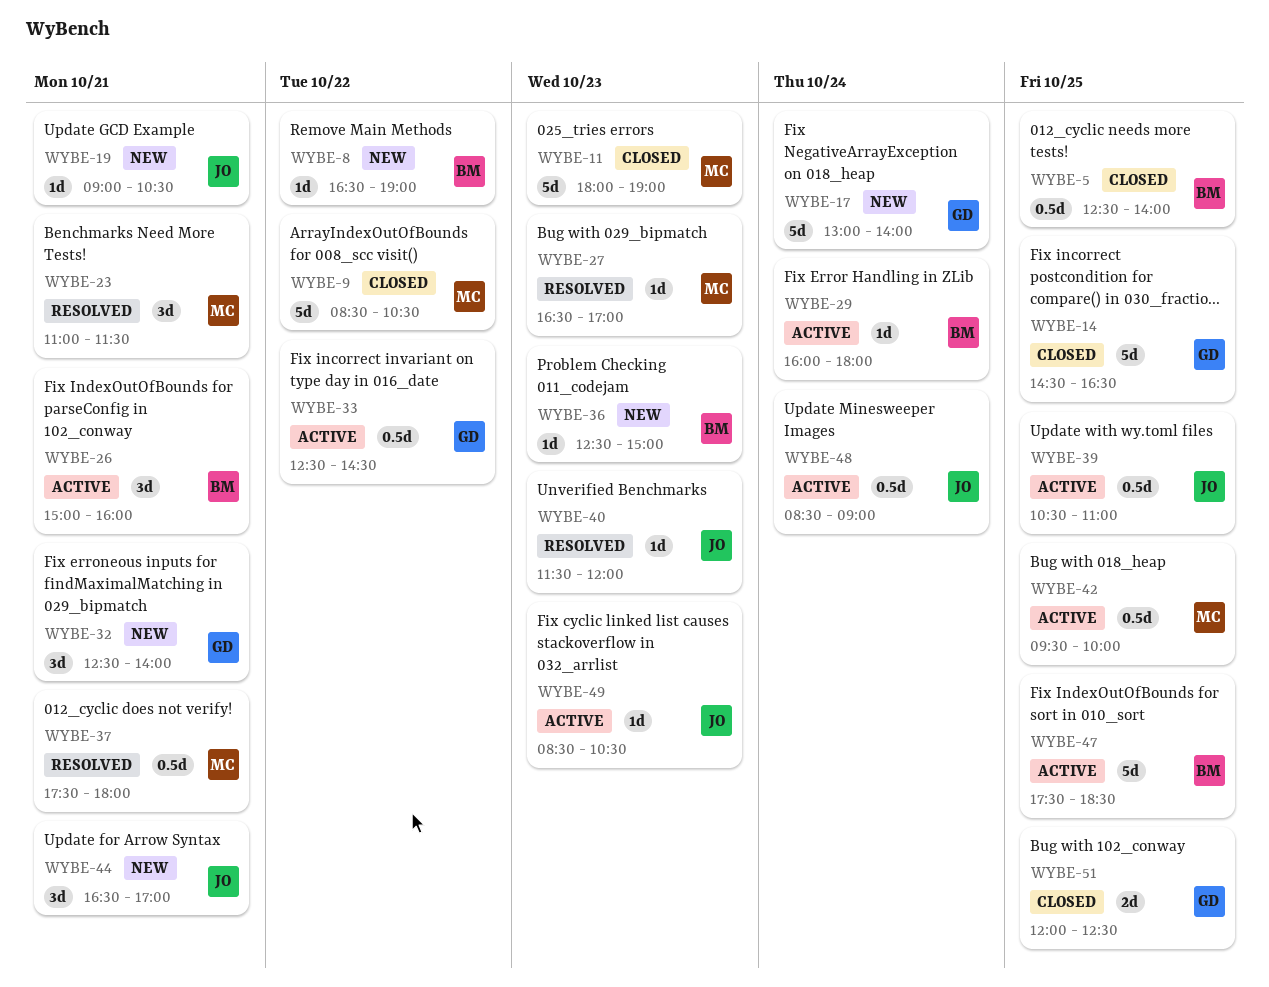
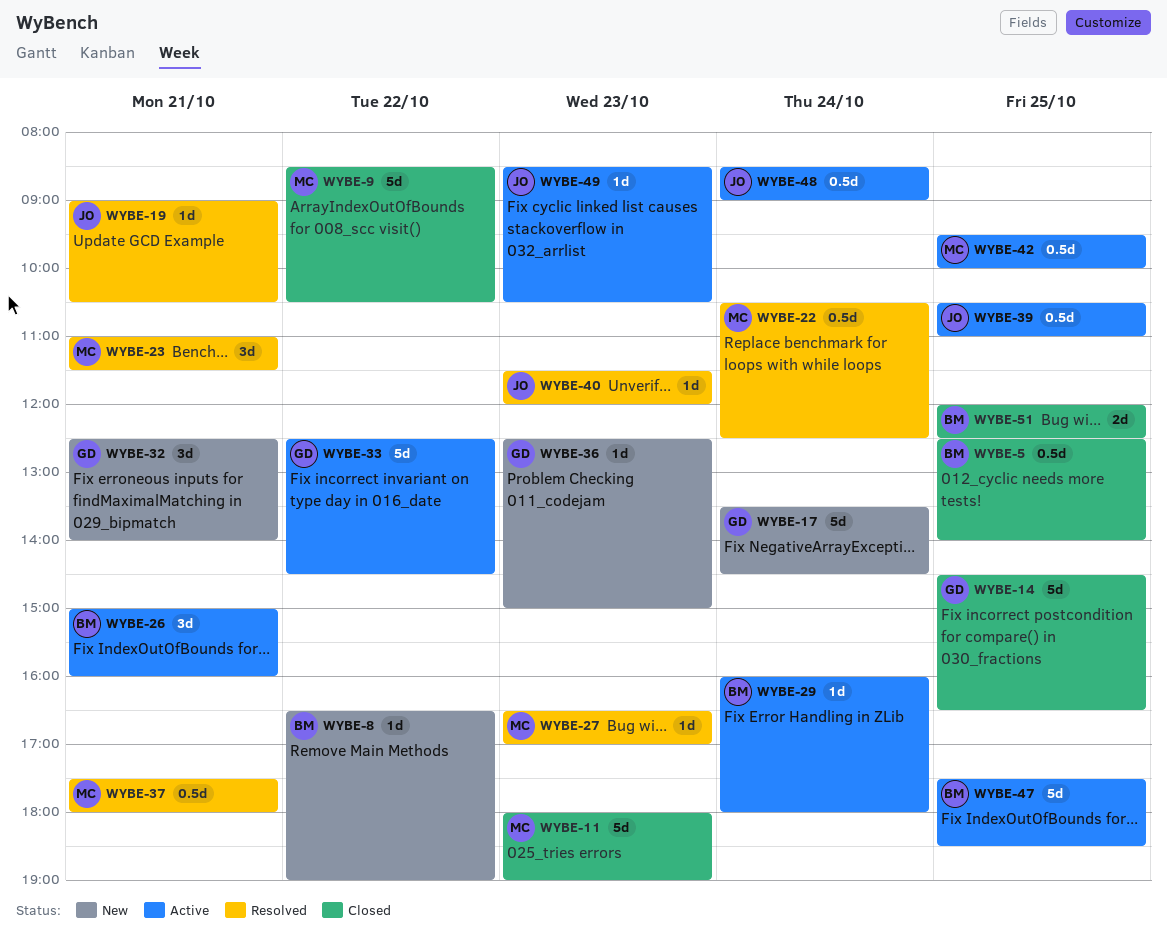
WYBE-17, begins: 13:00 -> 13:30
WYBE-17, ends: 14:00 -> 14:30
WYBE-19, status: New -> Resolved
WYBE-22: none -> present
WYBE-33, estimate: 0.5d -> 5d
WYBE-36, owner: BM -> GD
WYBE-44: present -> none
WYBE-51, owner: GD -> BM

